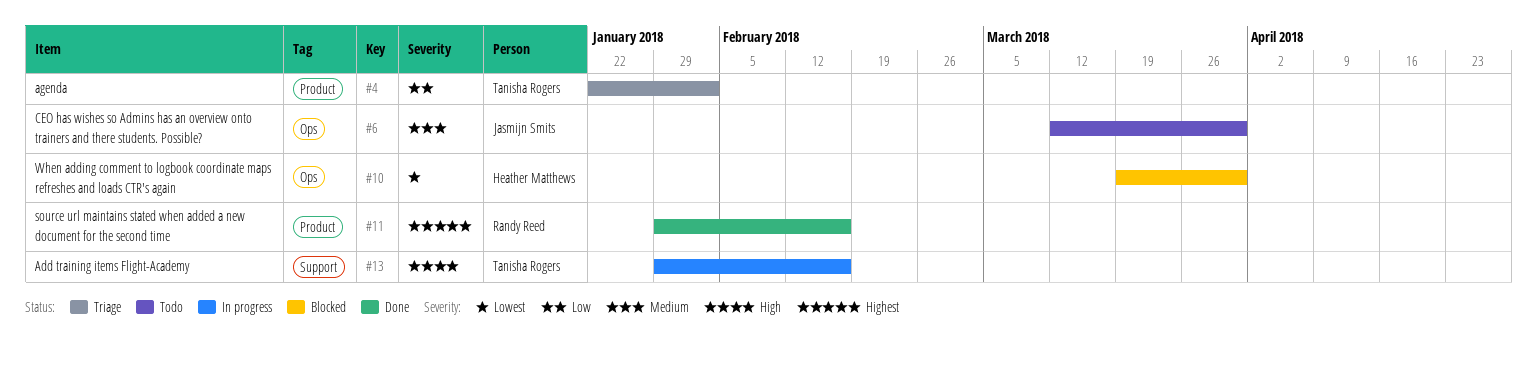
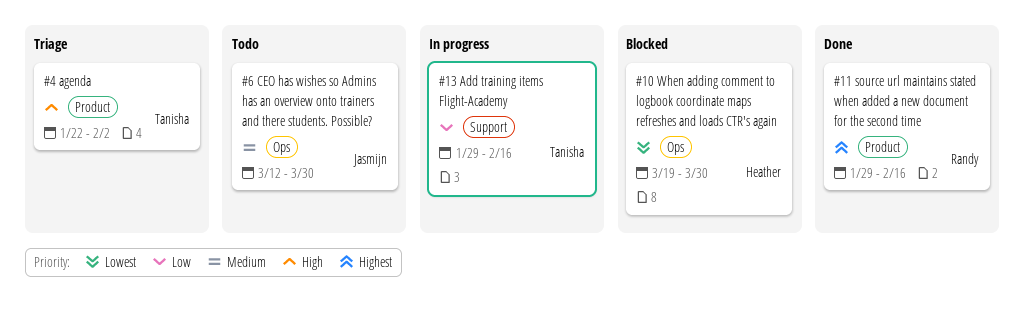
#4, priority: Low -> High
#13, priority: High -> Low

